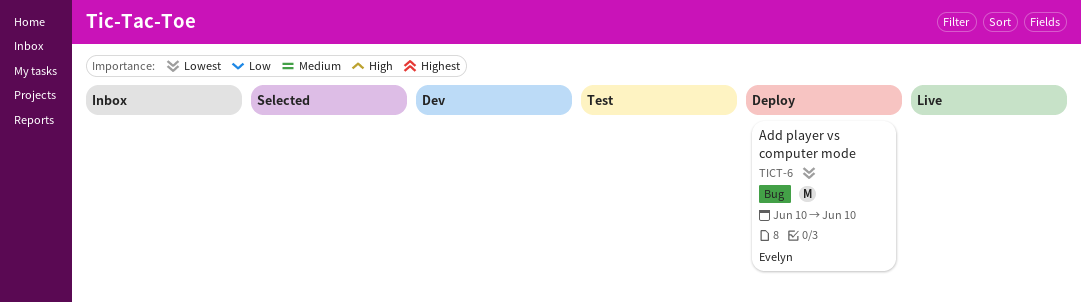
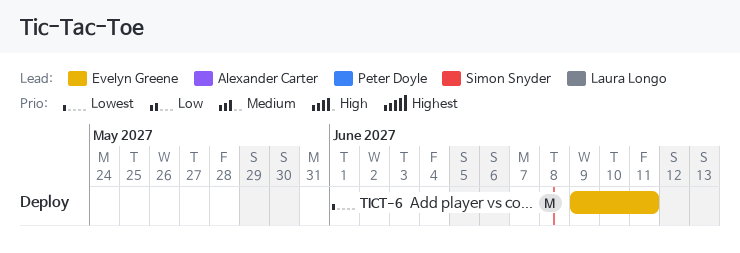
TICT-6, start: Jun 10 -> Jun 9
TICT-6, due: Jun 10 -> Jun 11

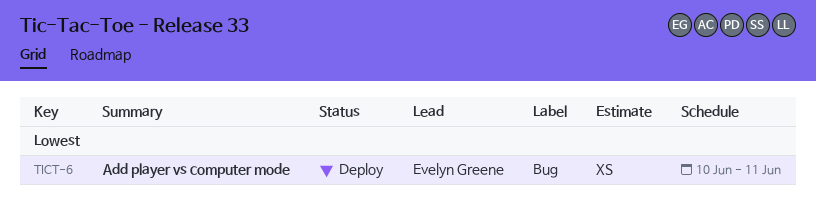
TICT-6, estimate: M -> XS
TICT-6, start: Jun 9 -> Jun 10

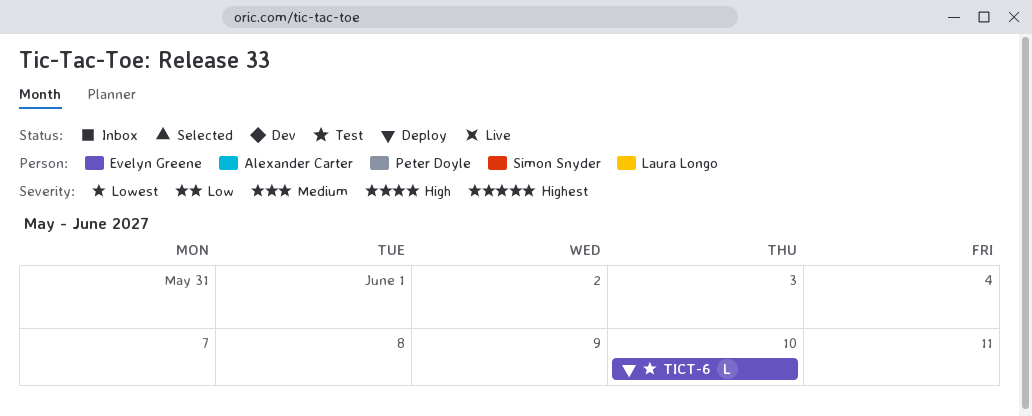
TICT-6, estimate: XS -> L
TICT-6, due: Jun 11 -> Jun 10

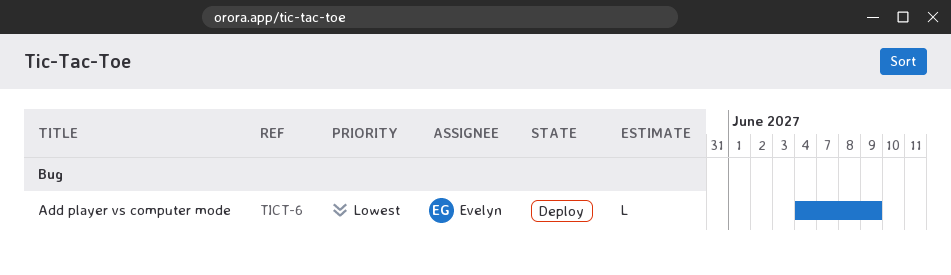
TICT-6, start: Jun 10 -> Jun 4
TICT-6, due: Jun 10 -> Jun 9

